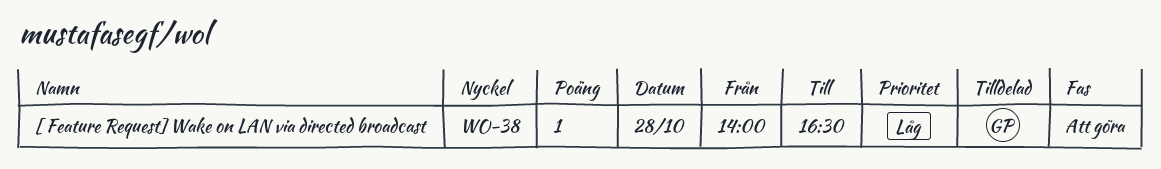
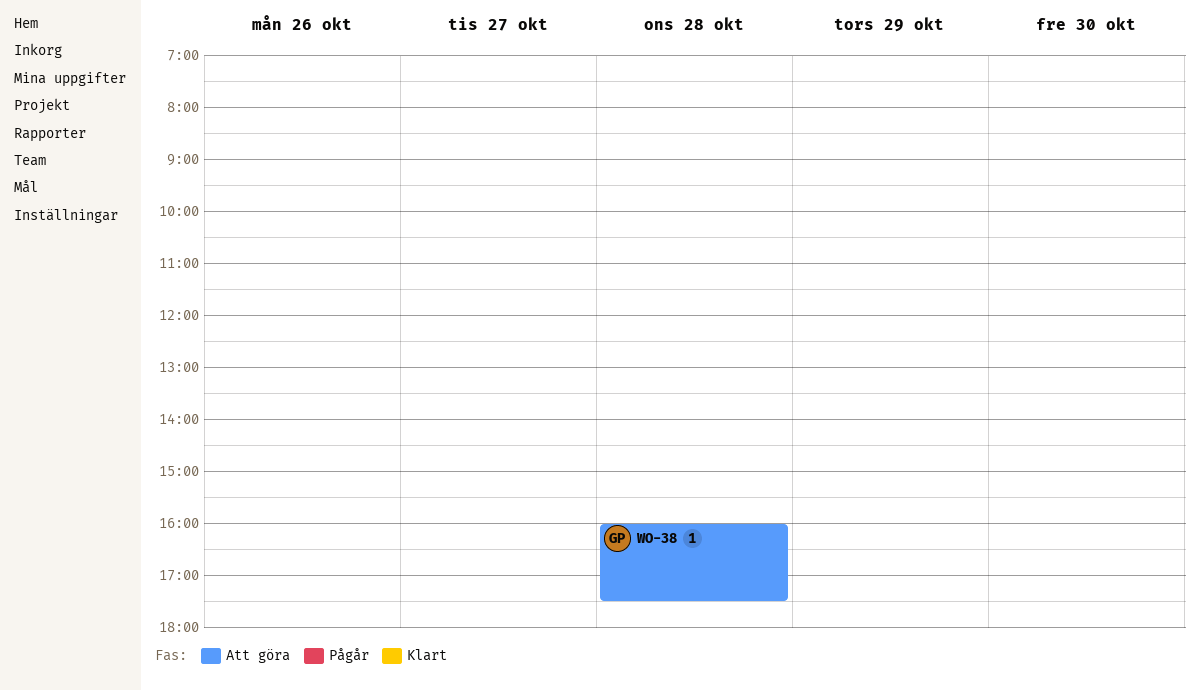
WO-38, begins: 14:00 -> 16:00
WO-38, ends: 16:30 -> 17:30

